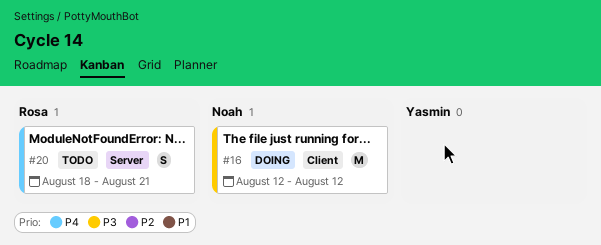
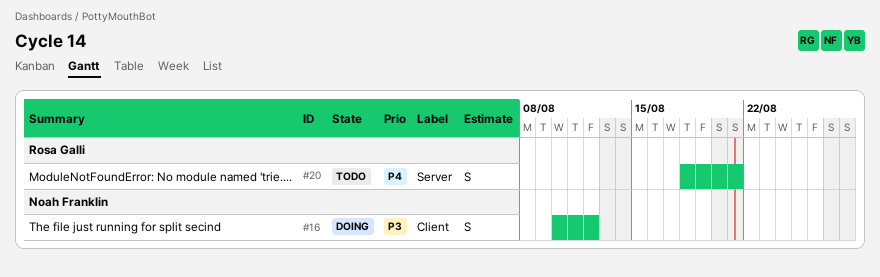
#16, estimate: M -> S
#16, start: Aug 12 -> Aug 10

